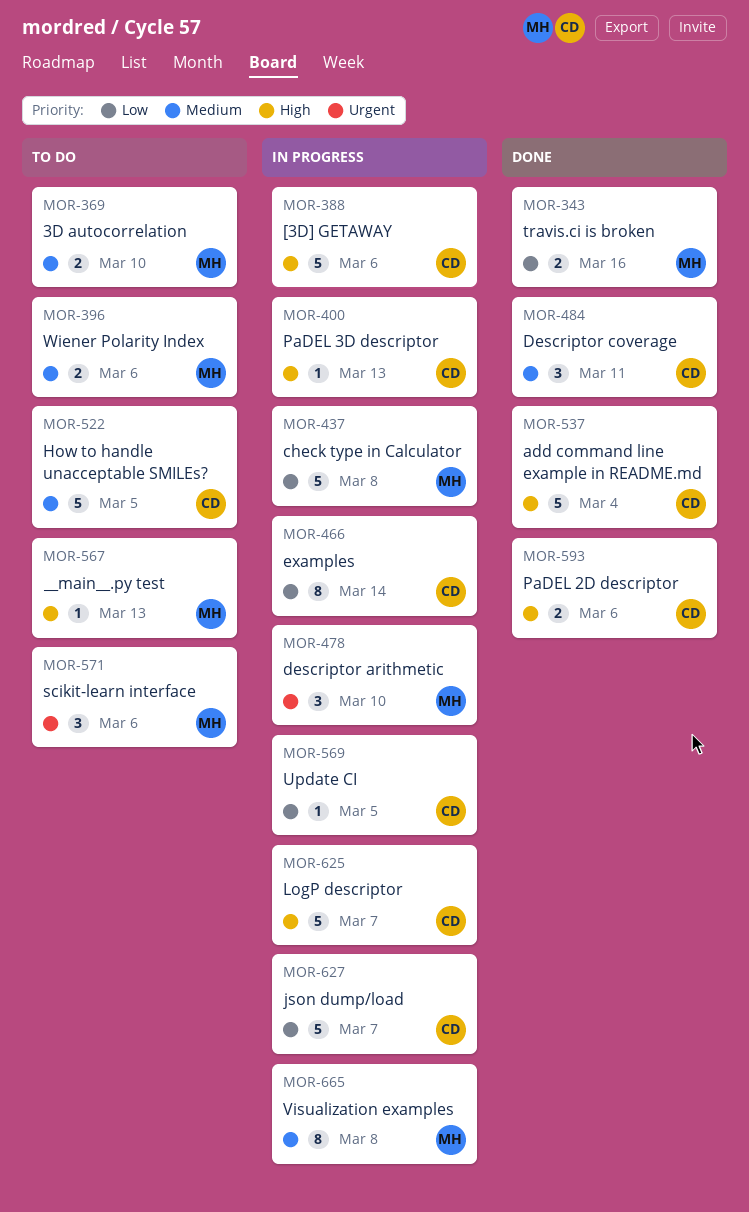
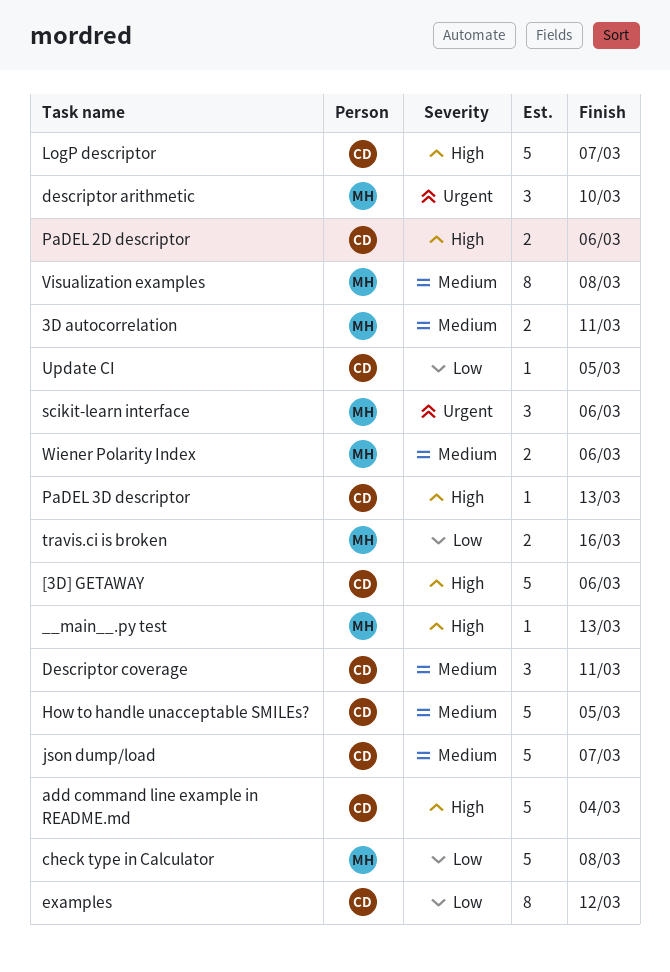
3D autocorrelation, due: Mar 10 -> Mar 11
examples, due: Mar 14 -> Mar 12
json dump/load, priority: Low -> Medium

